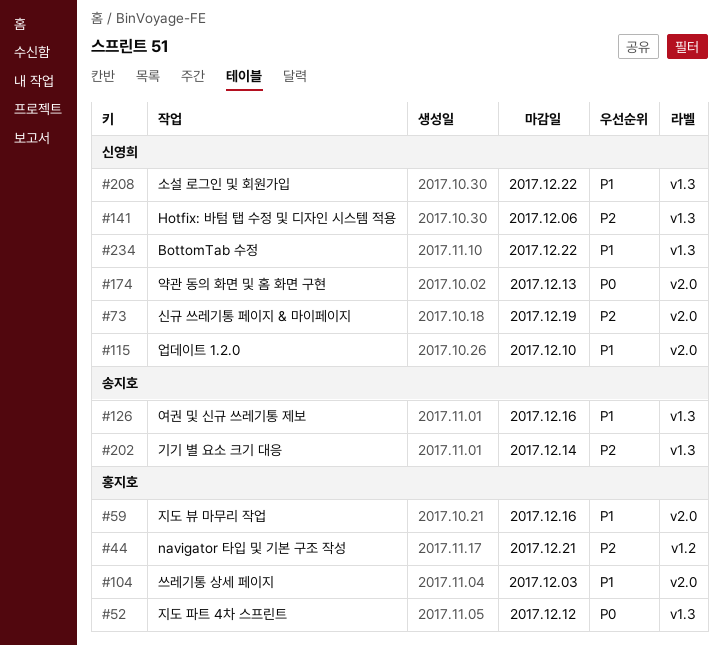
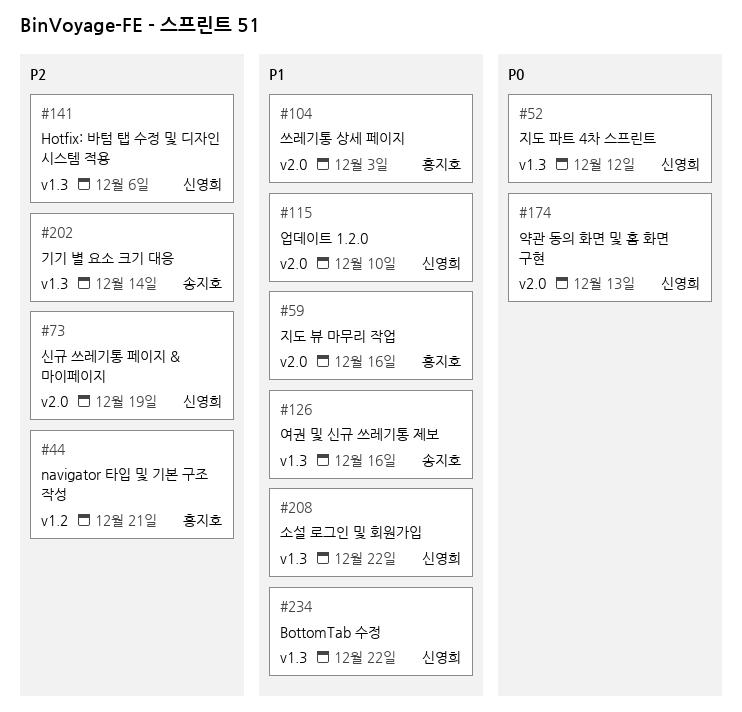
#52, owner: 홍지호 -> 신영희

